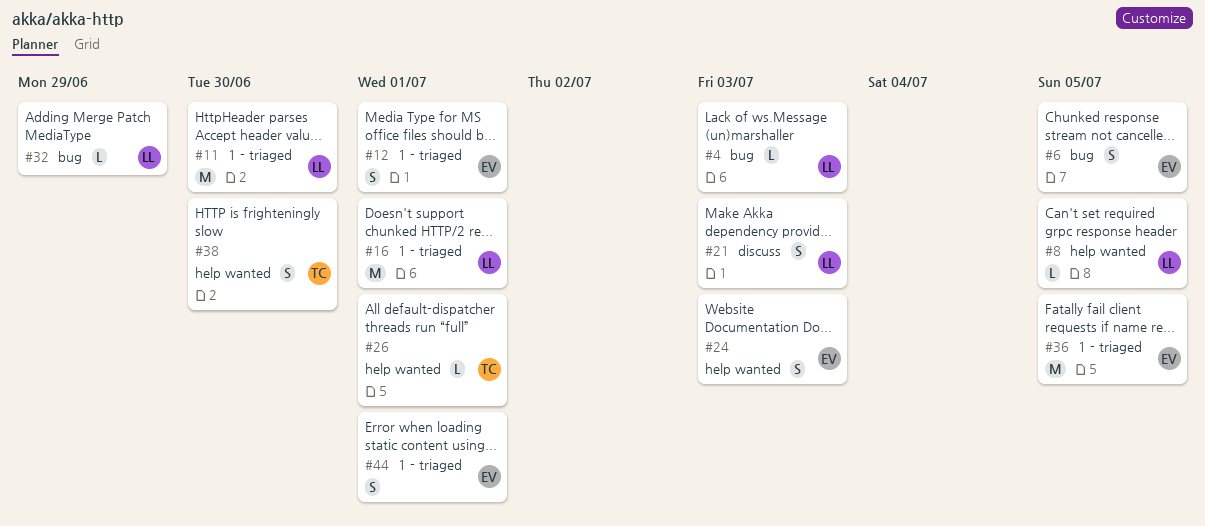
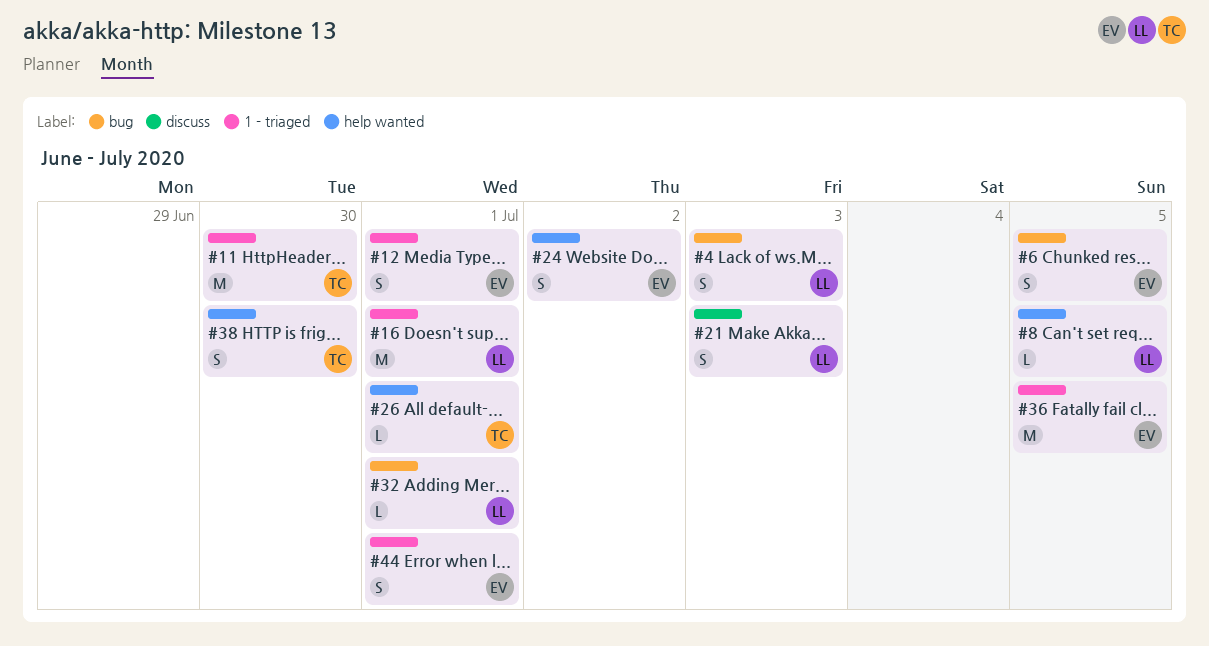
#4, estimate: L -> S
#11, owner: LL -> TC
#24, due: Jul 3 -> Jul 2
#32, due: Jun 29 -> Jul 1

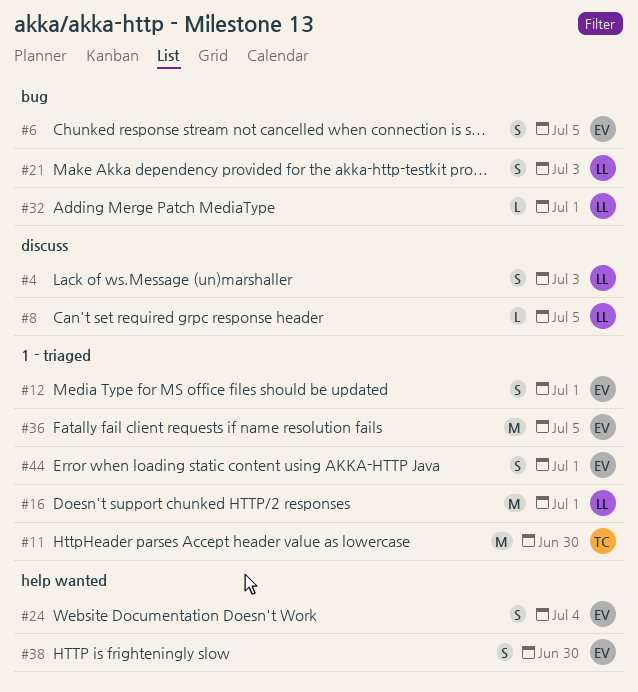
#4, label: bug -> discuss
#8, label: help wanted -> discuss
#21, label: discuss -> bug
#24, due: Jul 2 -> Jul 4
#26: present -> none
#38, owner: TC -> EV

